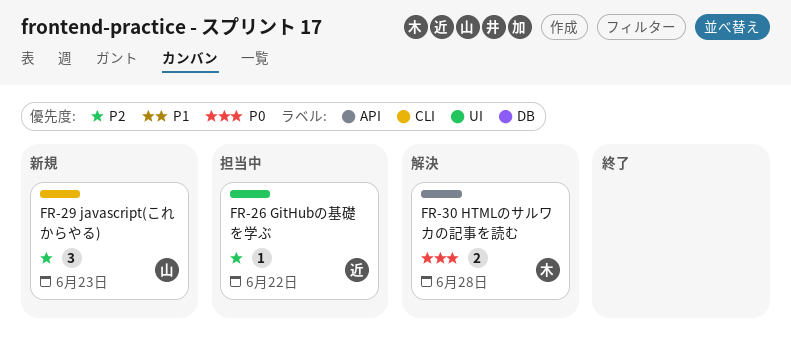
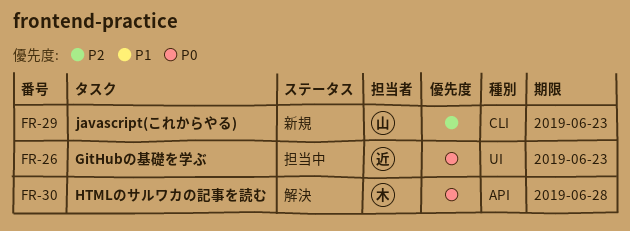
FR-26, priority: P2 -> P0
FR-26, due: Jun 22 -> Jun 23

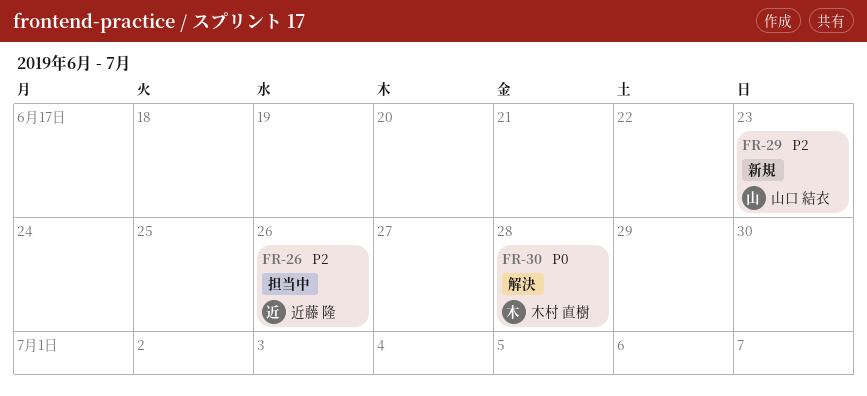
FR-26, priority: P0 -> P2
FR-26, due: Jun 23 -> Jun 26

